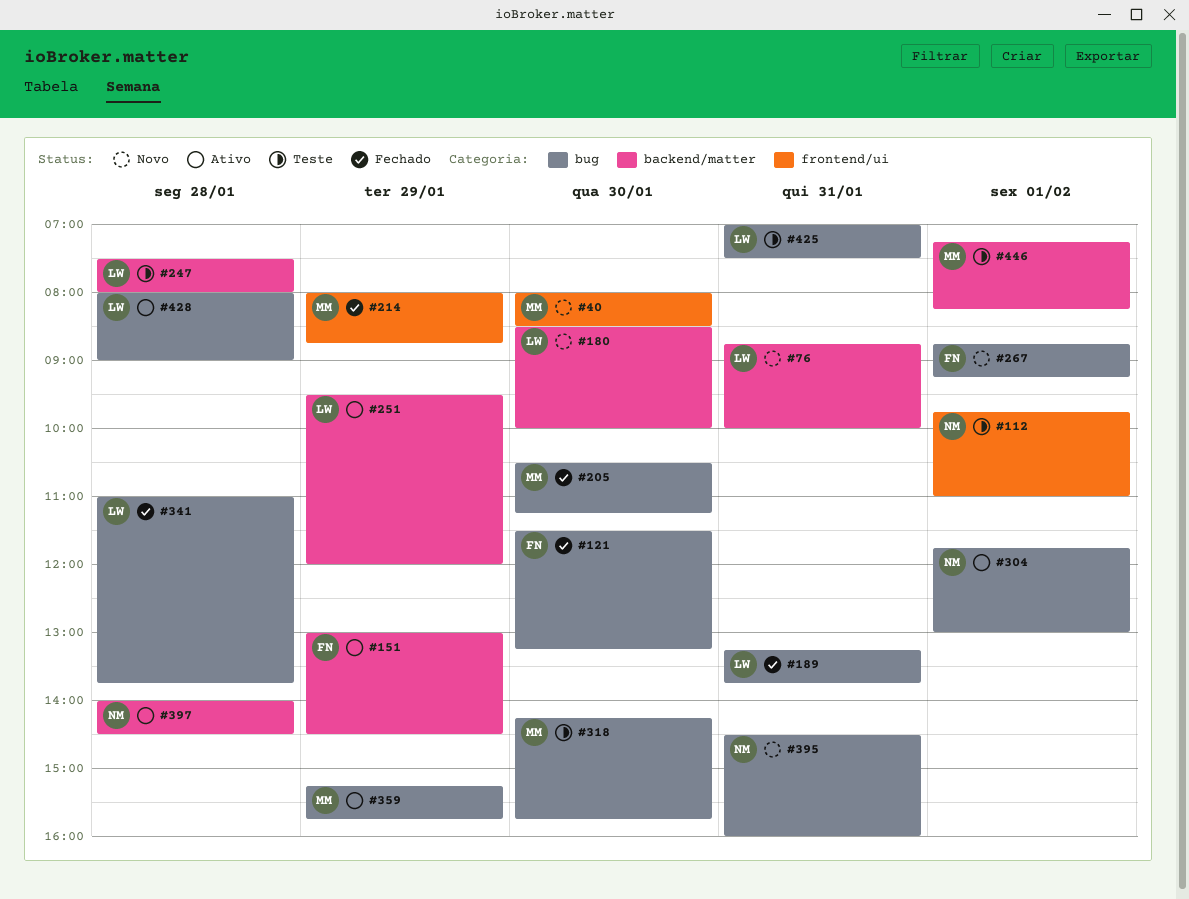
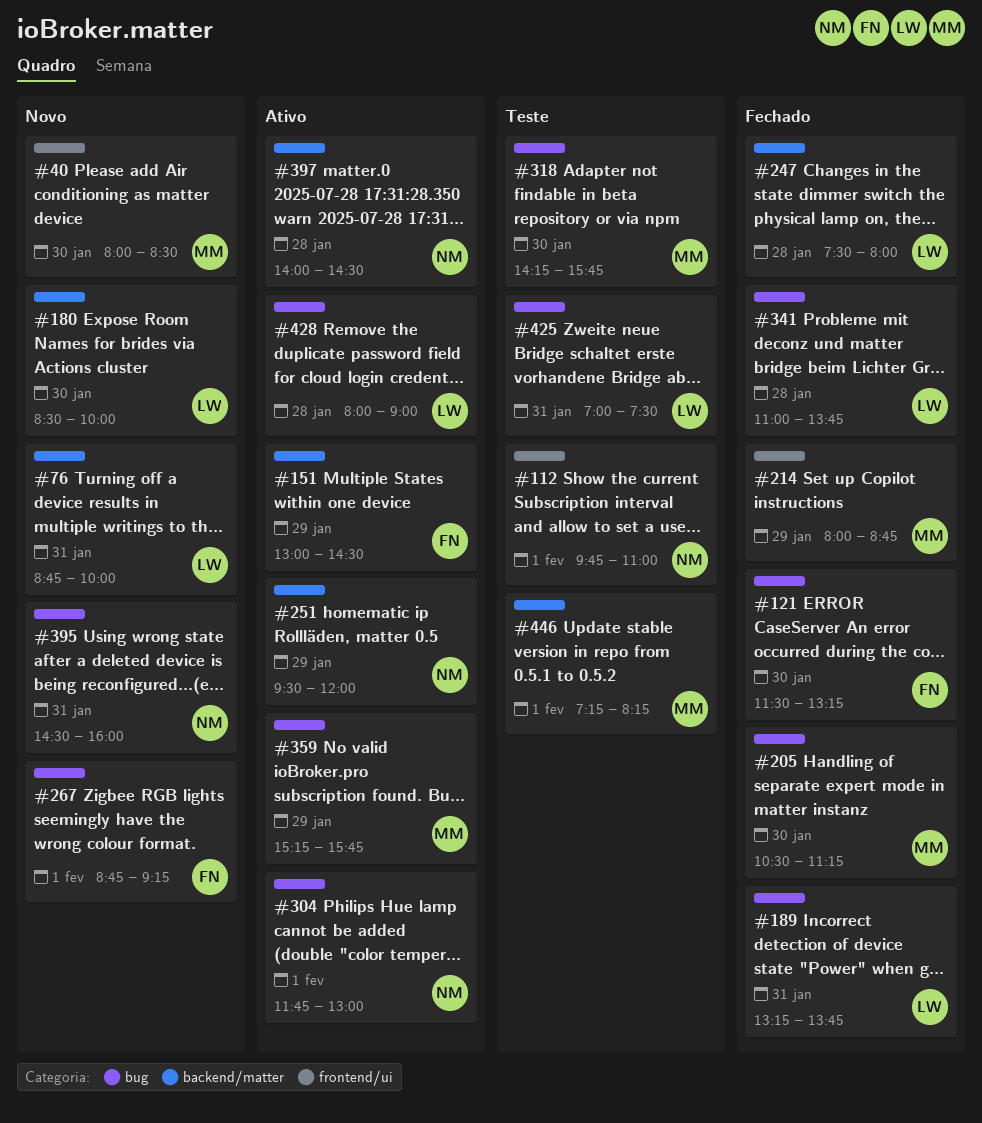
#247, status: Teste -> Fechado
#251, owner: LW -> NM

